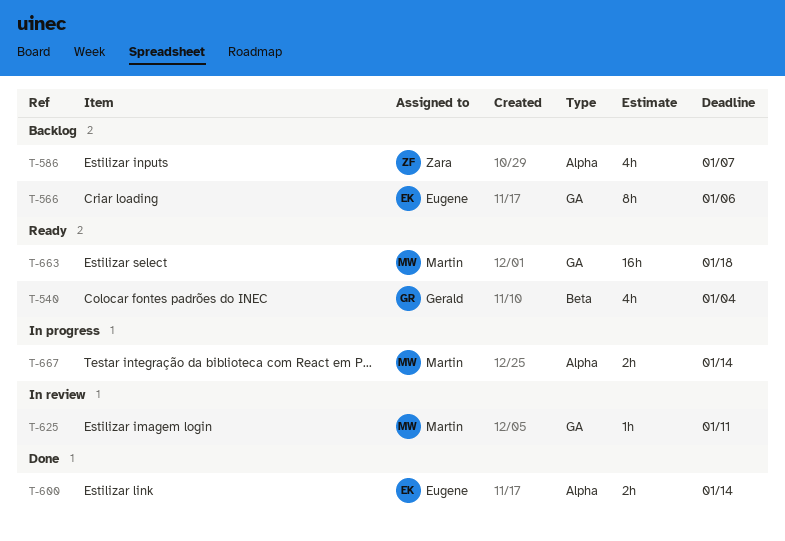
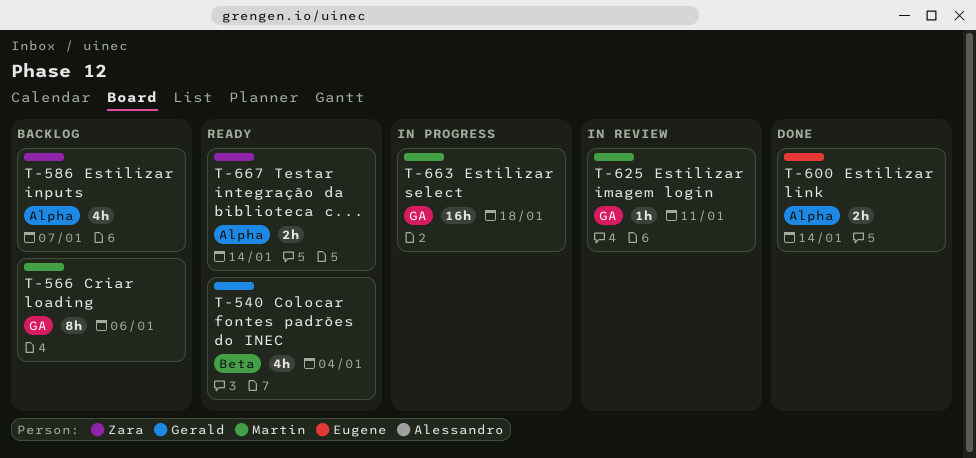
T-566, owner: Eugene -> Martin
T-663, status: Ready -> In progress
T-667, status: In progress -> Ready
T-667, owner: Martin -> Zara

